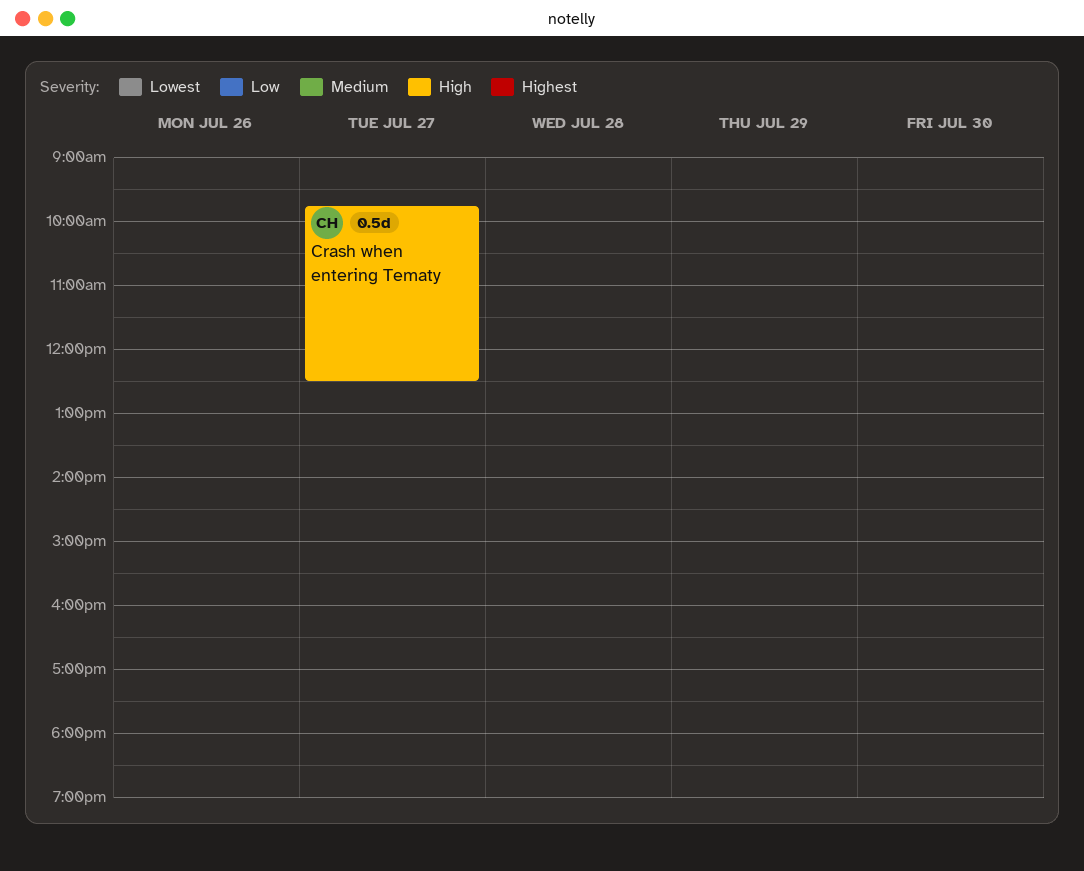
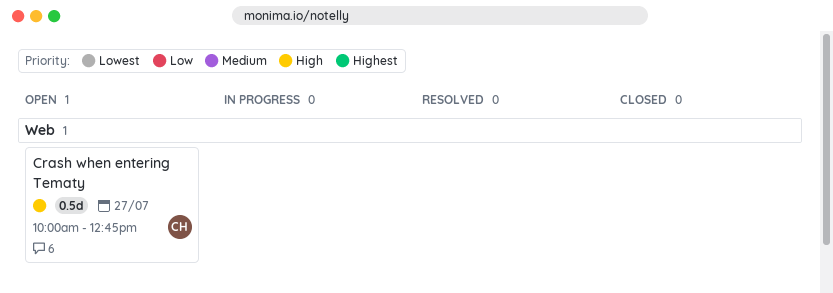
Crash when entering Tematy, begins: 09:45 -> 10:00
Crash when entering Tematy, ends: 12:30 -> 12:45

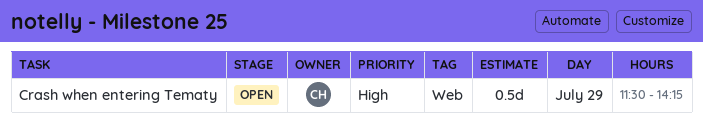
Crash when entering Tematy, day: Jul 27 -> Jul 29
Crash when entering Tematy, begins: 10:00 -> 11:30
Crash when entering Tematy, ends: 12:45 -> 14:15

